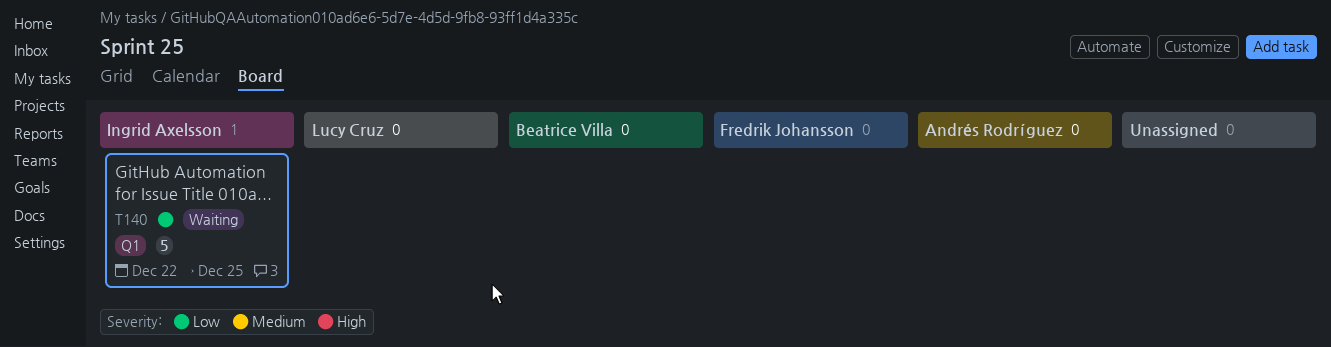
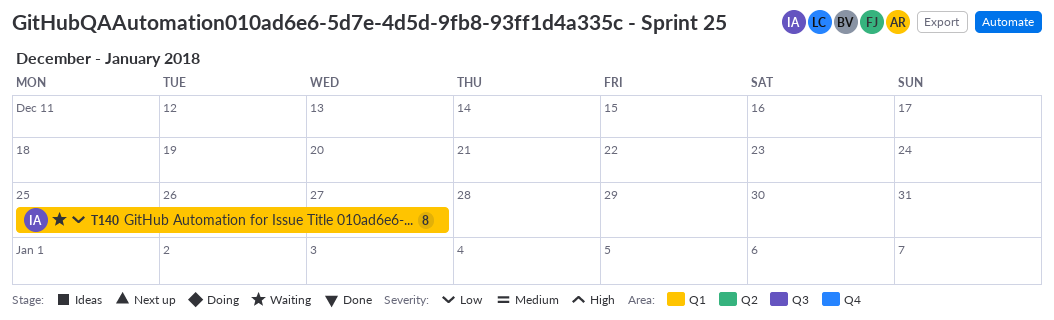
T140, estimate: 5 -> 8
T140, start: Dec 22 -> Dec 25
T140, due: Dec 25 -> Dec 27

